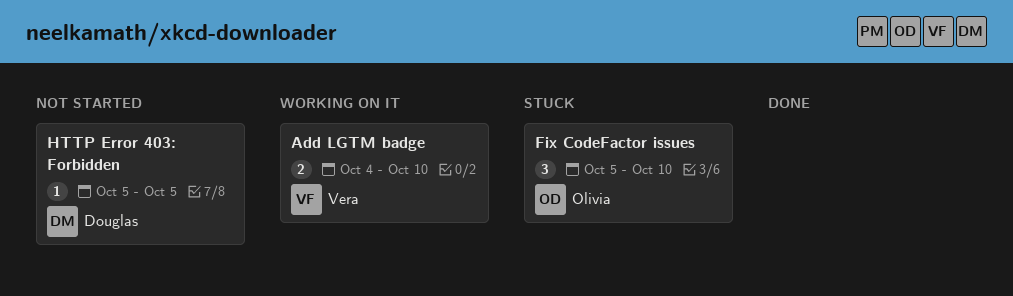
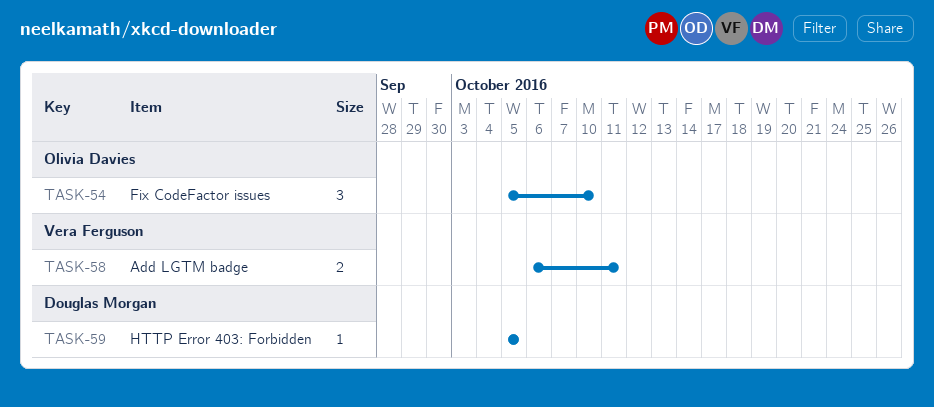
Add LGTM badge, start: Oct 4 -> Oct 6
Add LGTM badge, due: Oct 10 -> Oct 11

